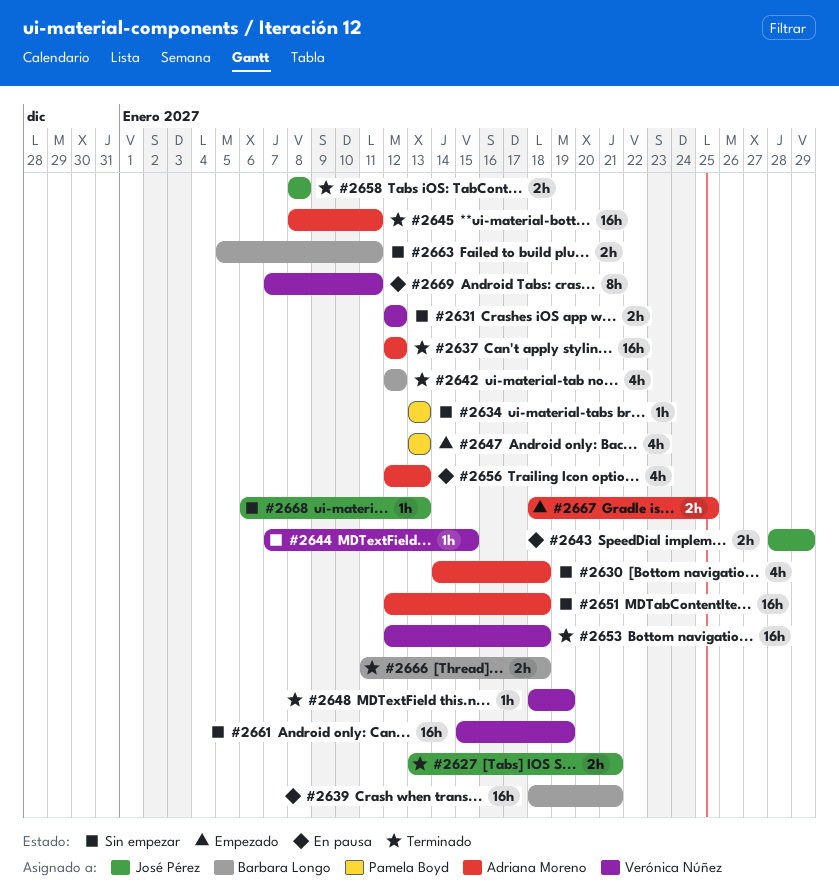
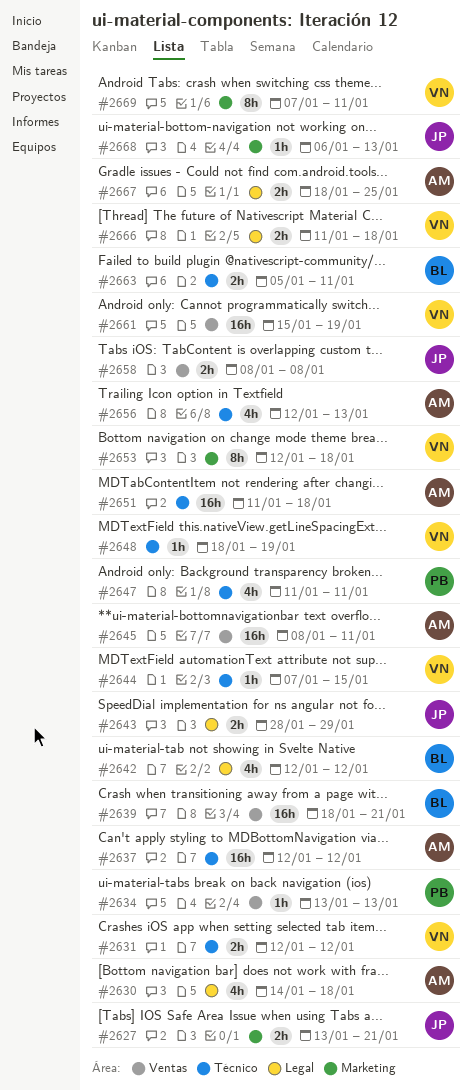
#2647, start: Jan 13 -> Jan 11
#2647, due: Jan 13 -> Jan 11
#2651, start: Jan 12 -> Jan 11
#2653, estimate: 16h -> 8h
#2666, owner: Barbara Longo -> Verónica Núñez

